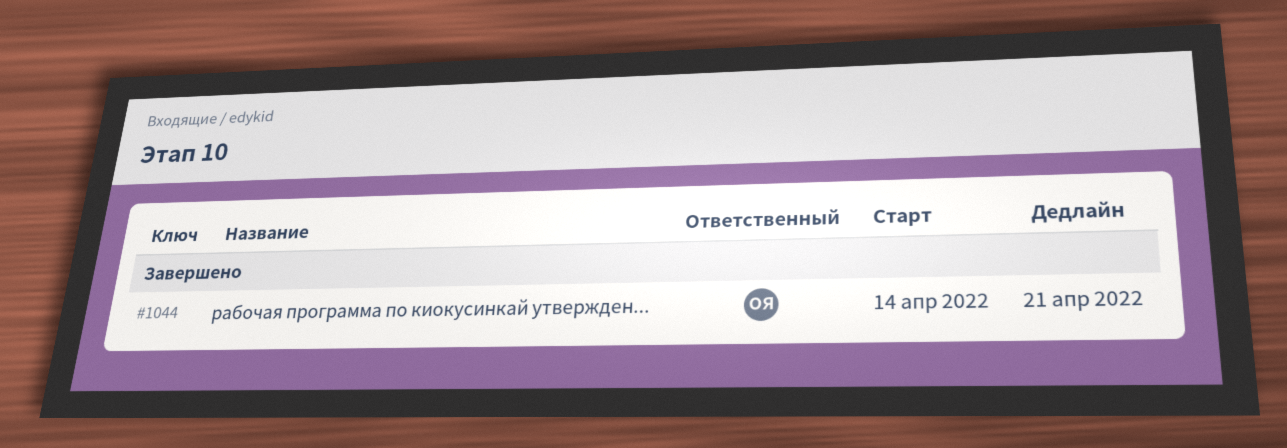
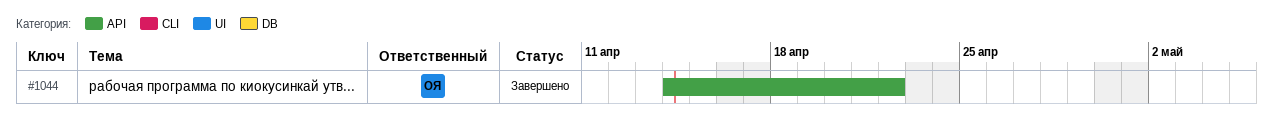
#1044, due: Apr 21 -> Apr 22

